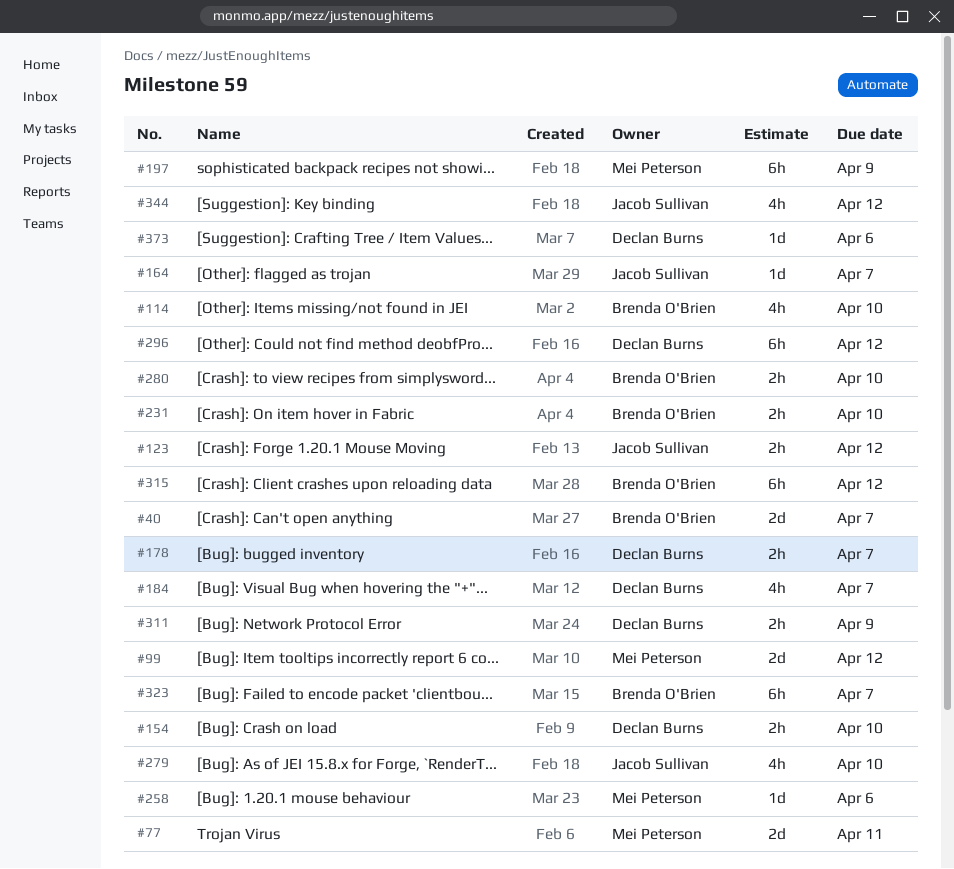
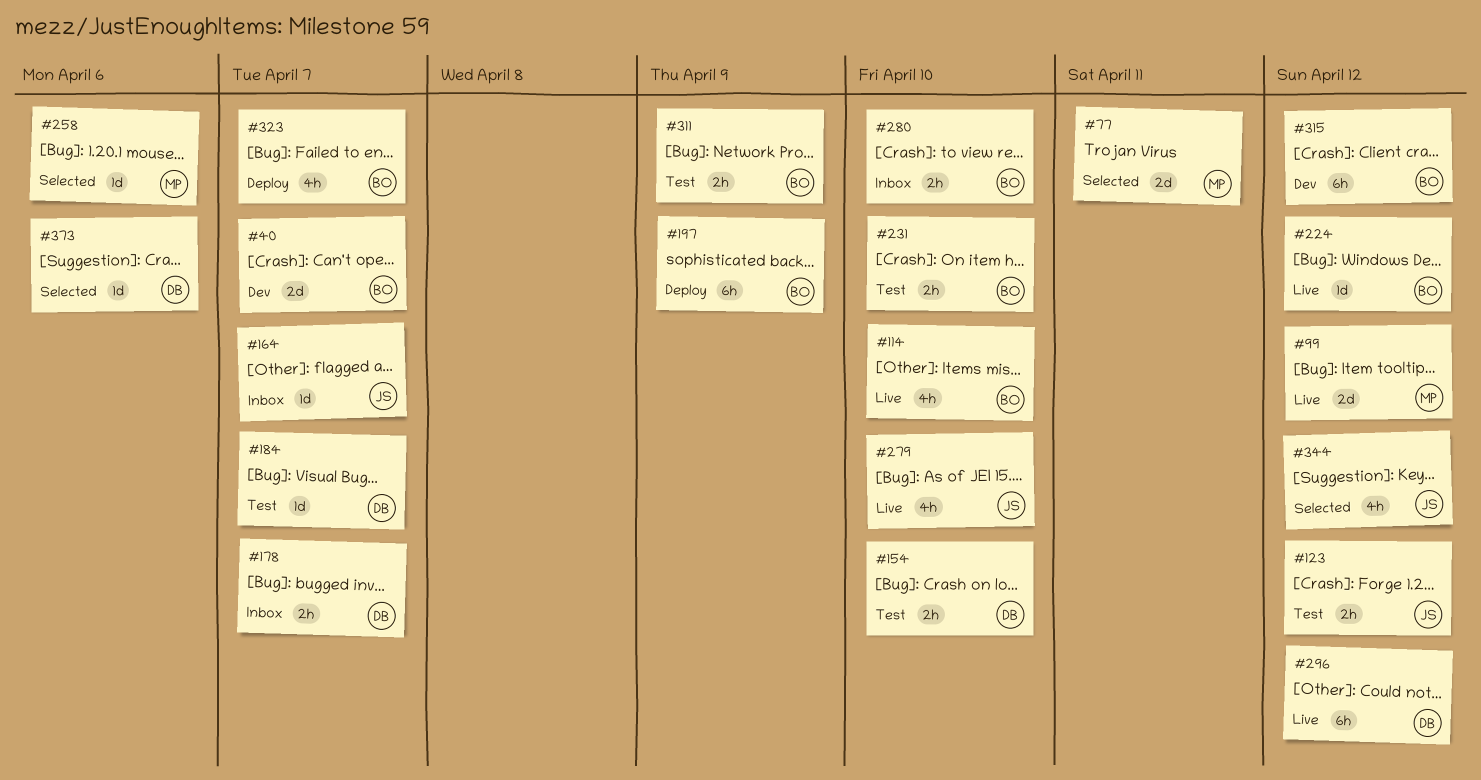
#184, estimate: 4h -> 1d
#197, owner: Mei Peterson -> Brenda O'Brien
#224: none -> present
#311, owner: Declan Burns -> Brenda O'Brien
#323, estimate: 6h -> 4h

